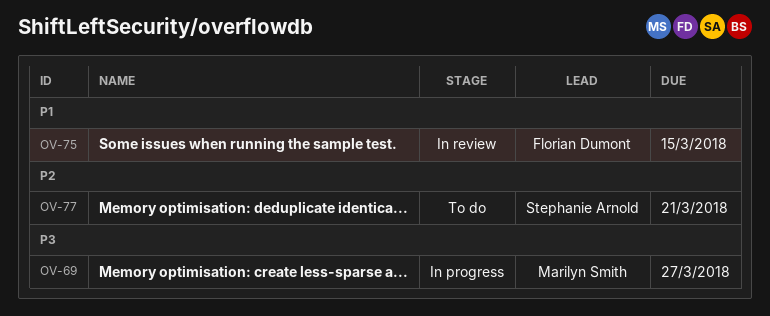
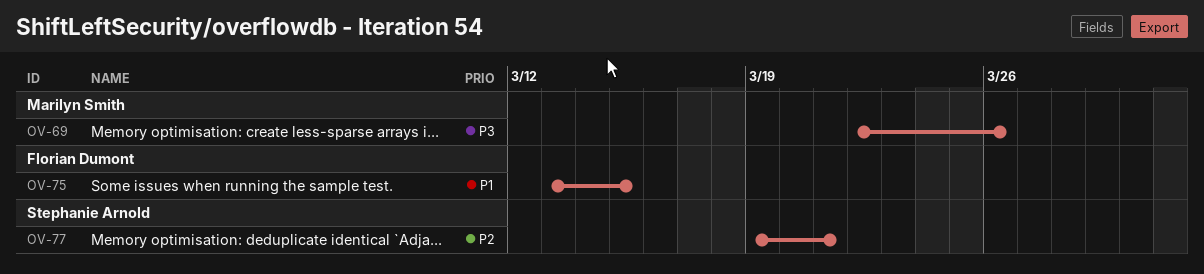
OV-69, due: Mar 27 -> Mar 26

